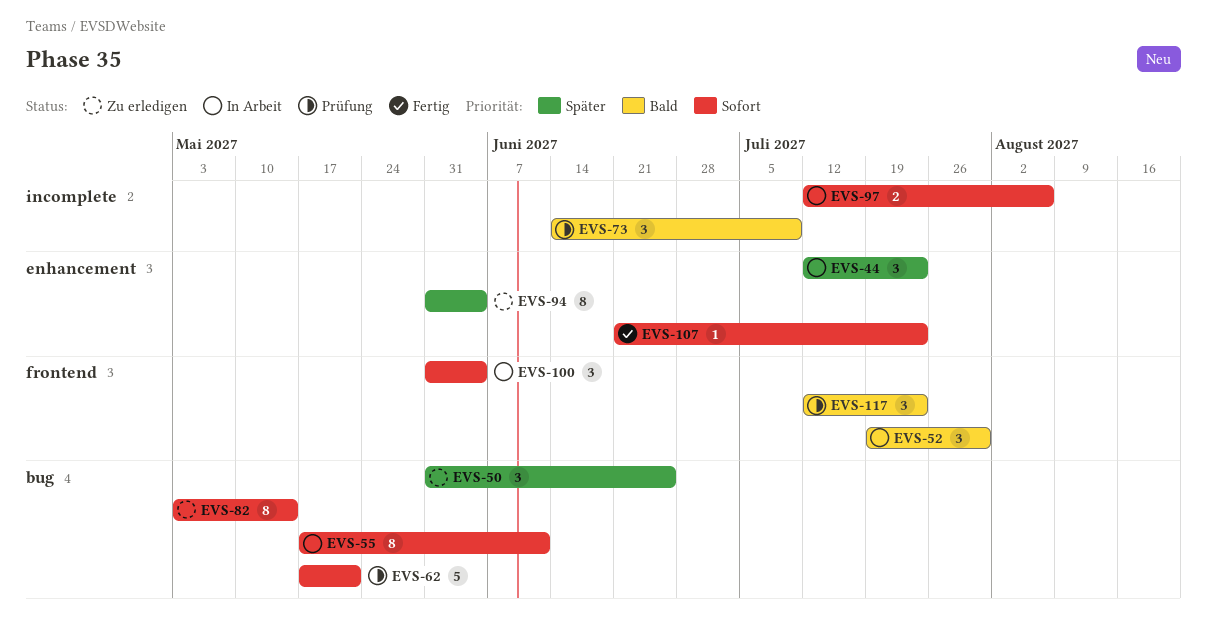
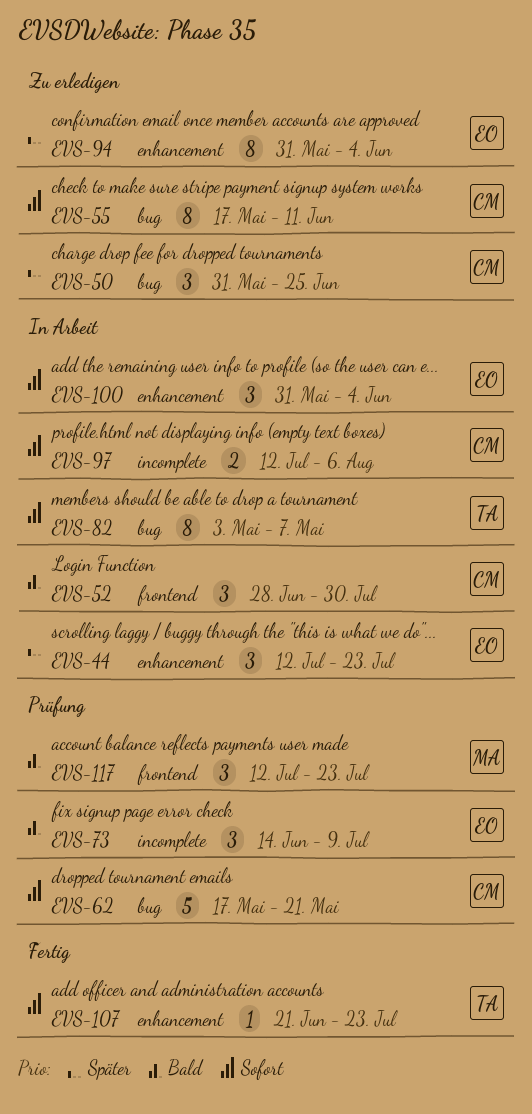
EVS-52, start: Jul 19 -> Jun 28
EVS-55, status: In Arbeit -> Zu erledigen
EVS-82, status: Zu erledigen -> In Arbeit
EVS-82, due: May 14 -> May 7
EVS-100, label: frontend -> enhancement

